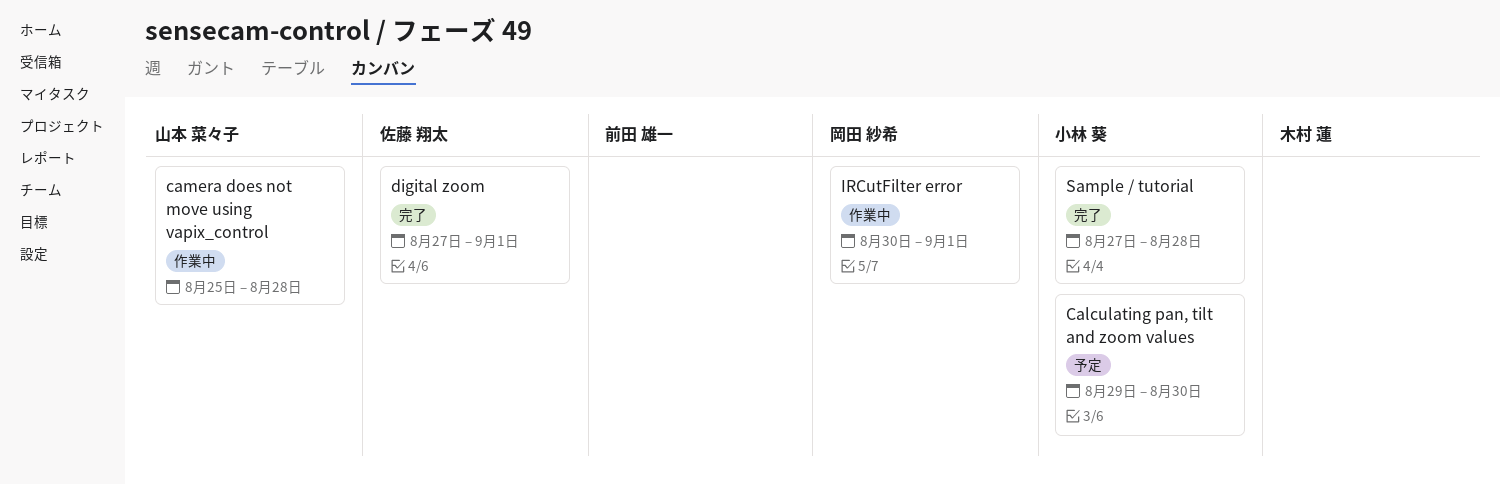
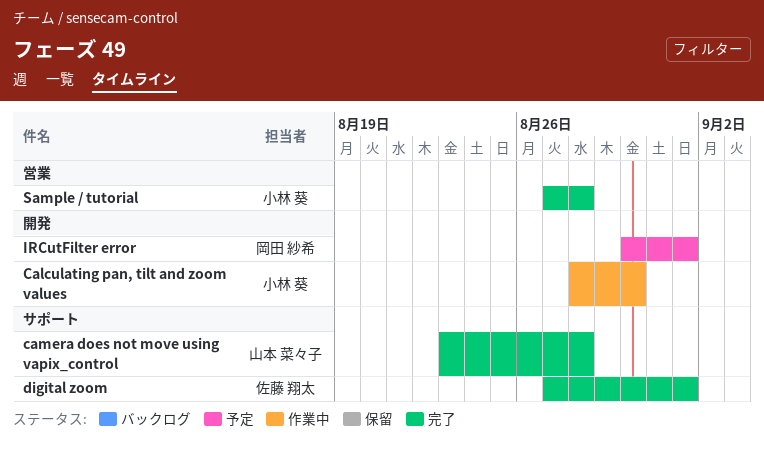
Calculating pan, tilt and zoom values, status: 予定 -> 作業中
Calculating pan, tilt and zoom values, start: Aug 29 -> Aug 28
camera does not move using vapix_control, status: 作業中 -> 完了
camera does not move using vapix_control, start: Aug 25 -> Aug 23
IRCutFilter error, status: 作業中 -> 予定

